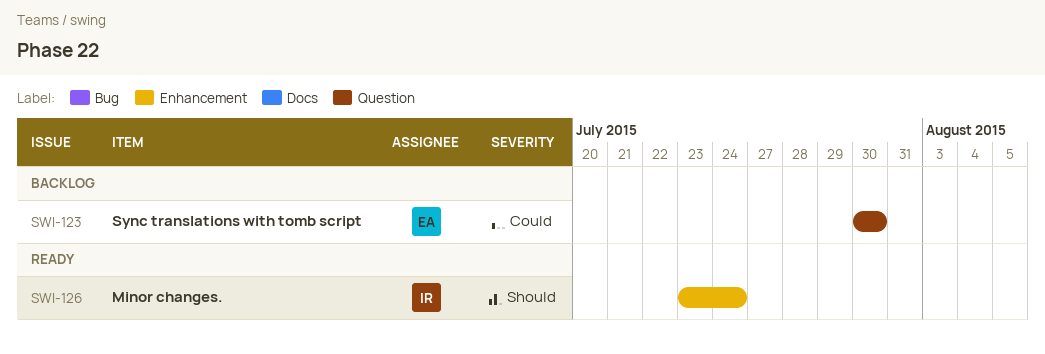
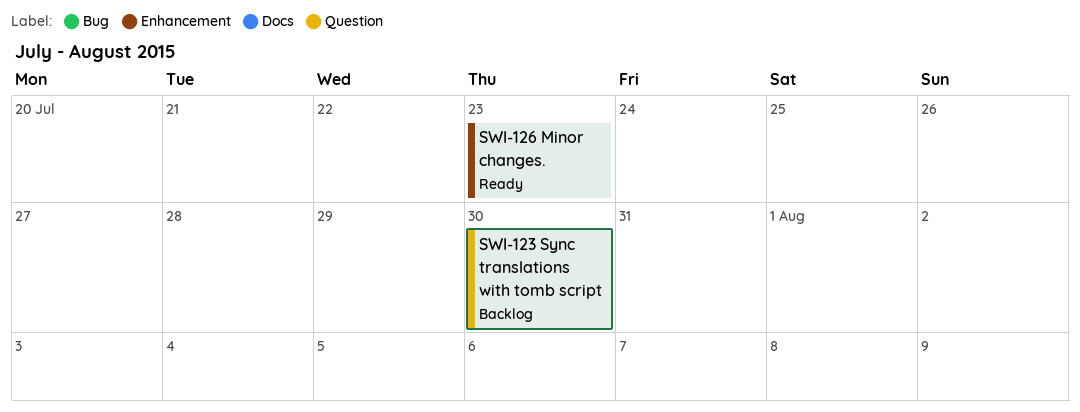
SWI-126, due: Jul 24 -> Jul 23

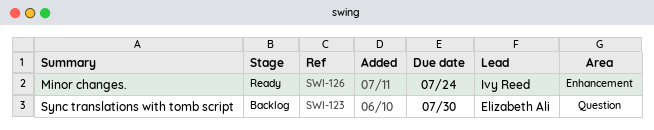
SWI-126, due: Jul 23 -> Jul 24

